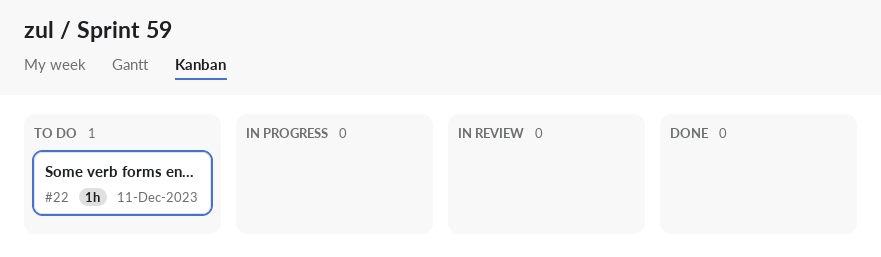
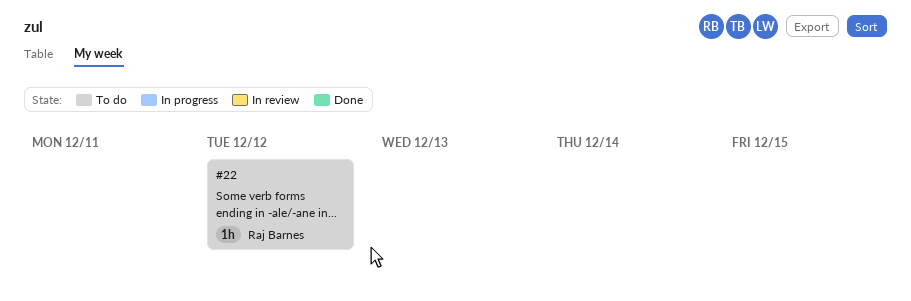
#22, due: Dec 11 -> Dec 12

